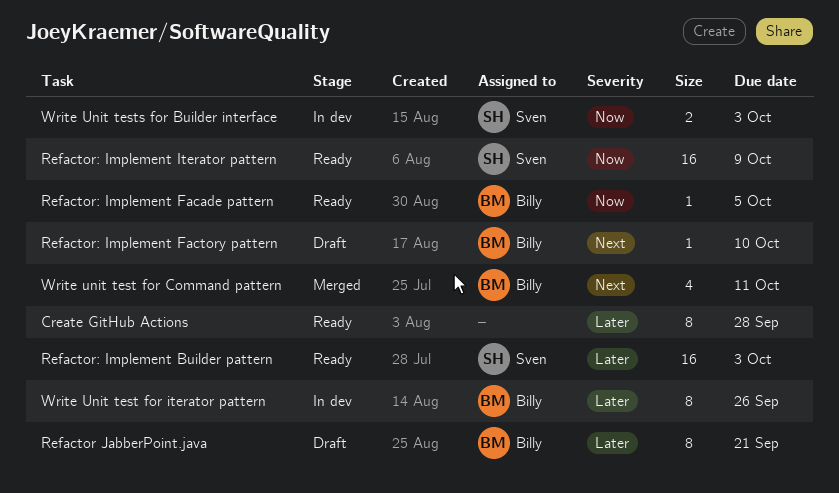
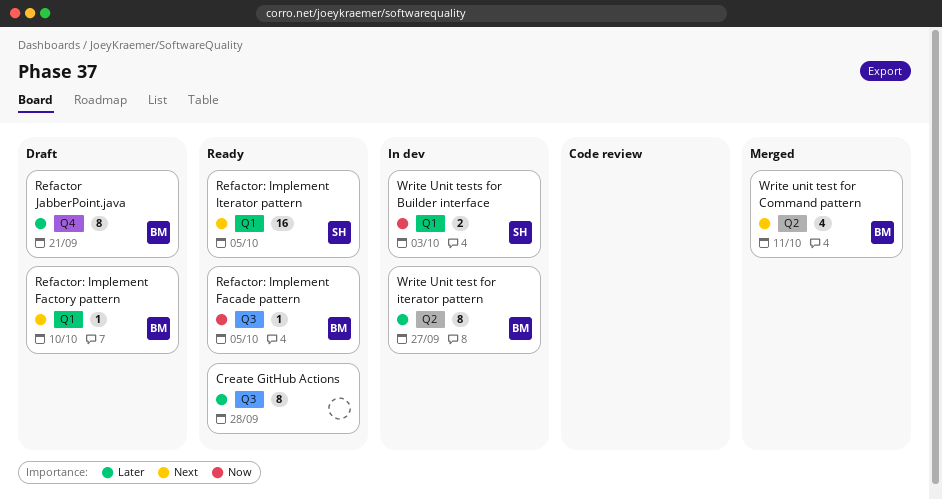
Refactor: Implement Builder pattern: present -> none
Refactor: Implement Iterator pattern, priority: Now -> Next
Refactor: Implement Iterator pattern, due: Oct 9 -> Oct 5
Write Unit test for iterator pattern, due: Sep 26 -> Sep 27

